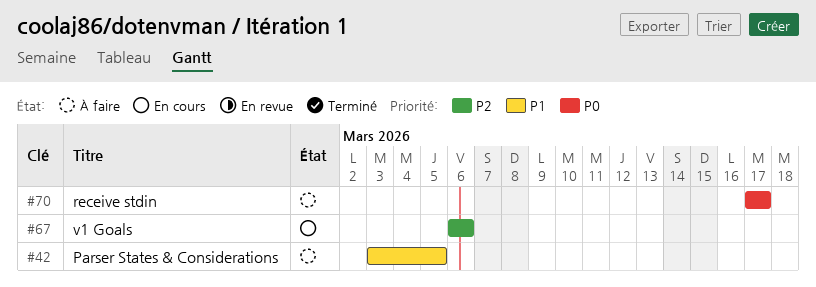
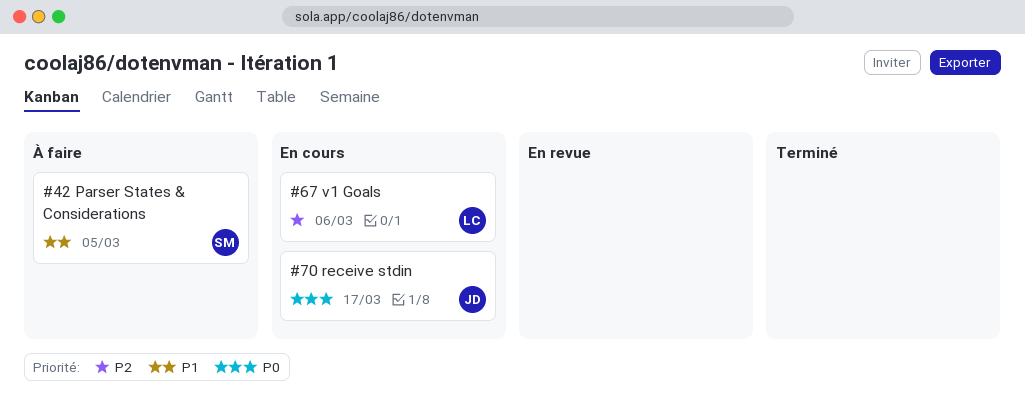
#70, status: À faire -> En cours

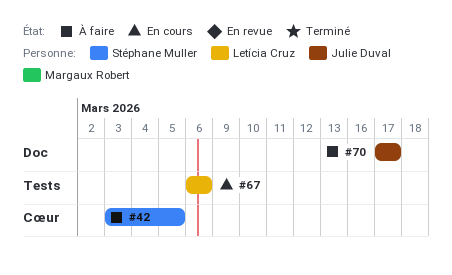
#70, status: En cours -> À faire

